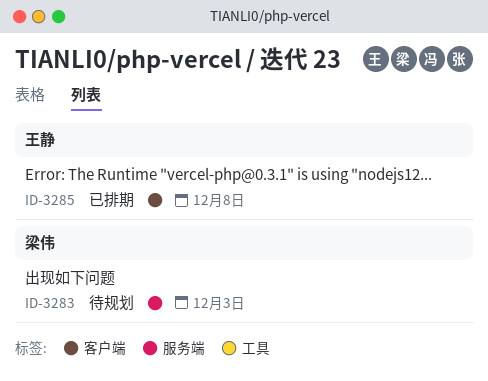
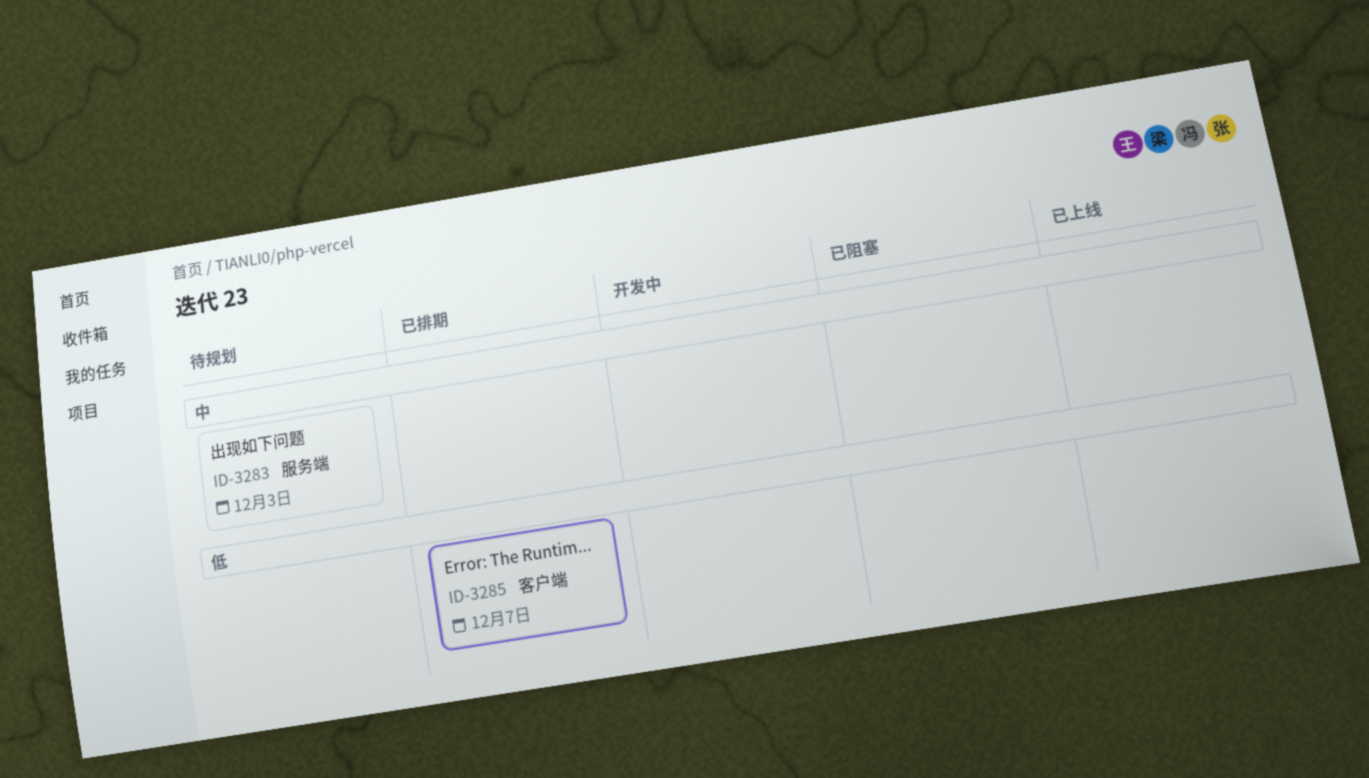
ID-3285, due: Dec 8 -> Dec 7

